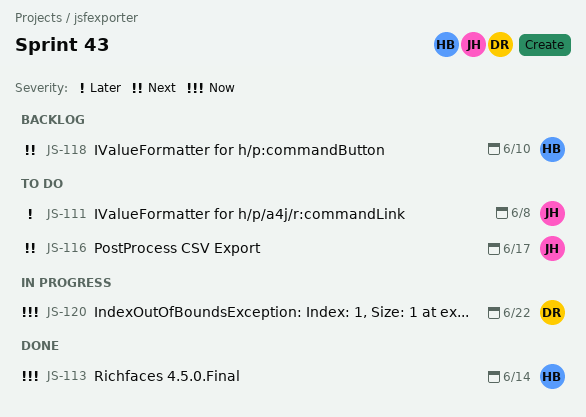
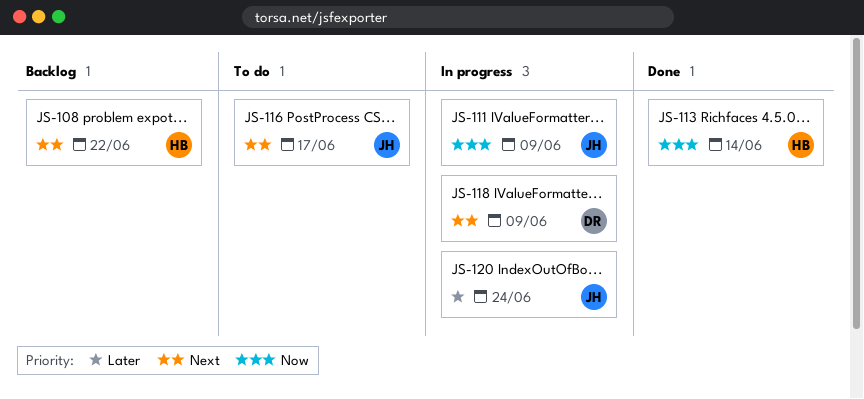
JS-108: none -> present
JS-111, status: To do -> In progress
JS-111, priority: Later -> Now
JS-111, due: Jun 8 -> Jun 9
JS-118, status: Backlog -> In progress
JS-118, owner: HB -> DR
JS-118, due: Jun 10 -> Jun 9
JS-120, owner: DR -> JH
JS-120, priority: Now -> Later
JS-120, due: Jun 22 -> Jun 24

